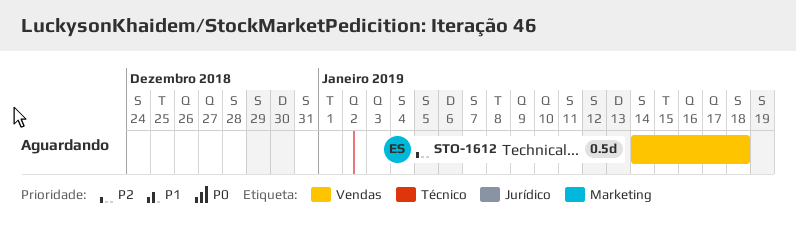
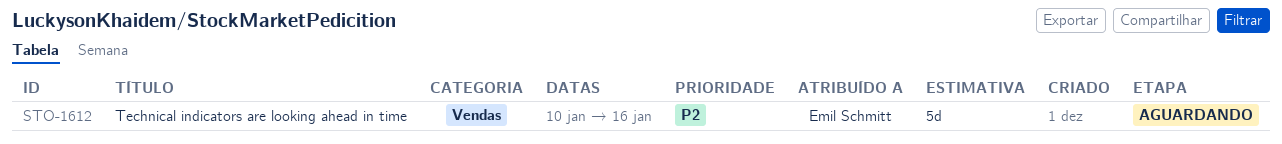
STO-1612, estimate: 0.5d -> 5d
STO-1612, start: Jan 14 -> Jan 10
STO-1612, due: Jan 18 -> Jan 16

